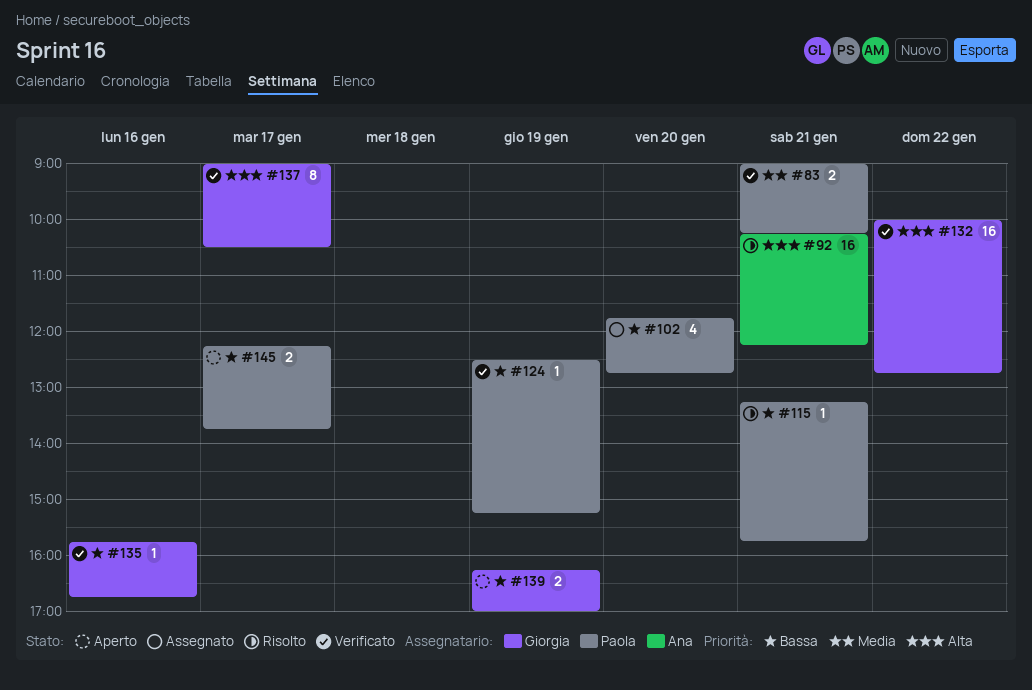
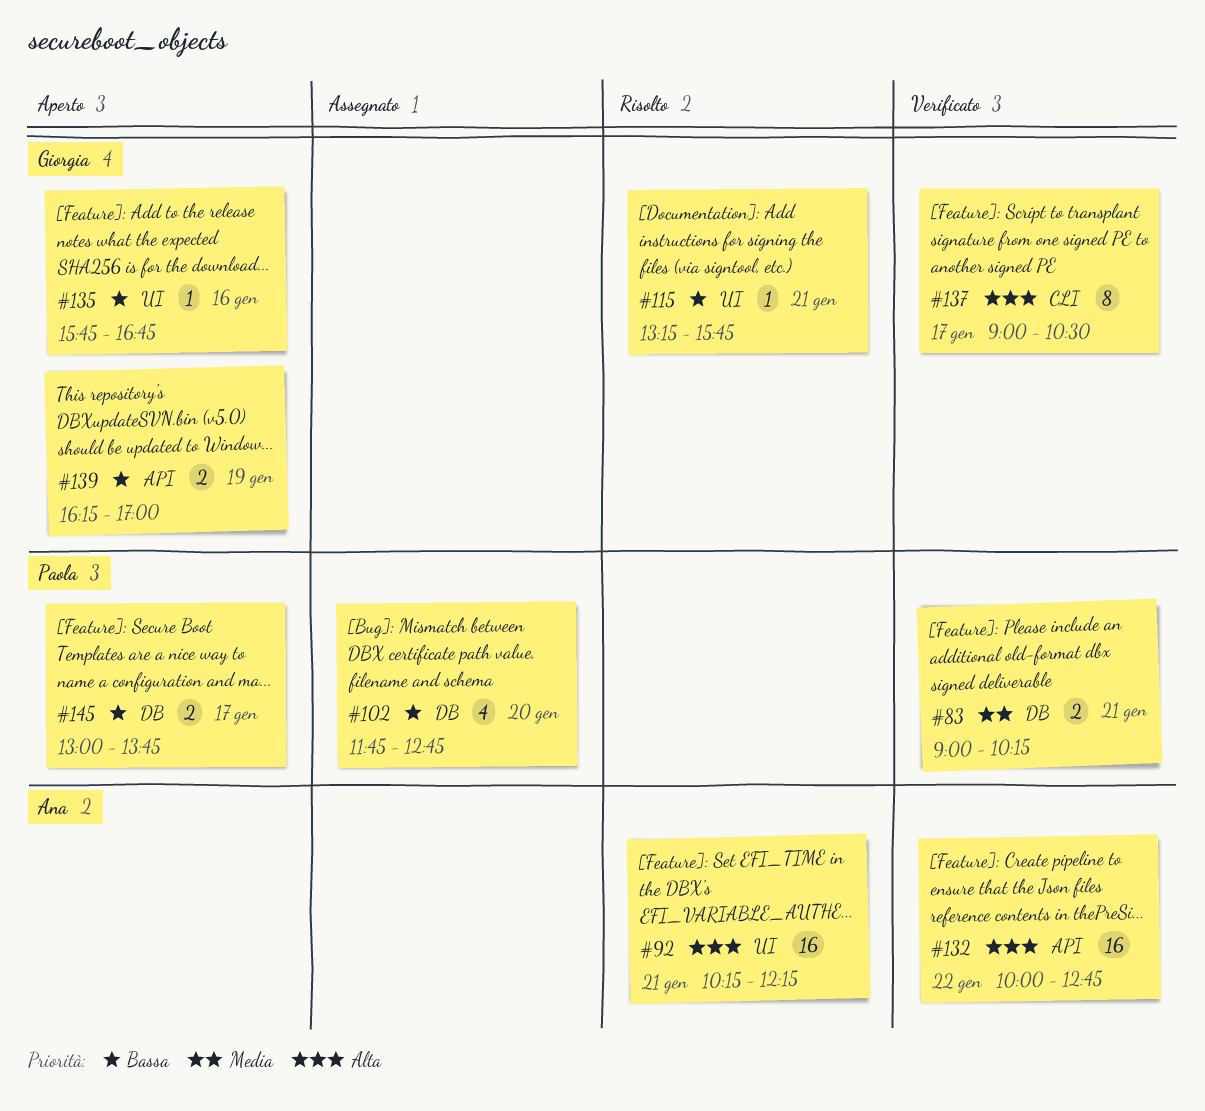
#115, owner: Paola -> Giorgia
#124: present -> none
#132, owner: Giorgia -> Ana
#135, status: Verificato -> Aperto
#145, begins: 12:15 -> 13:00

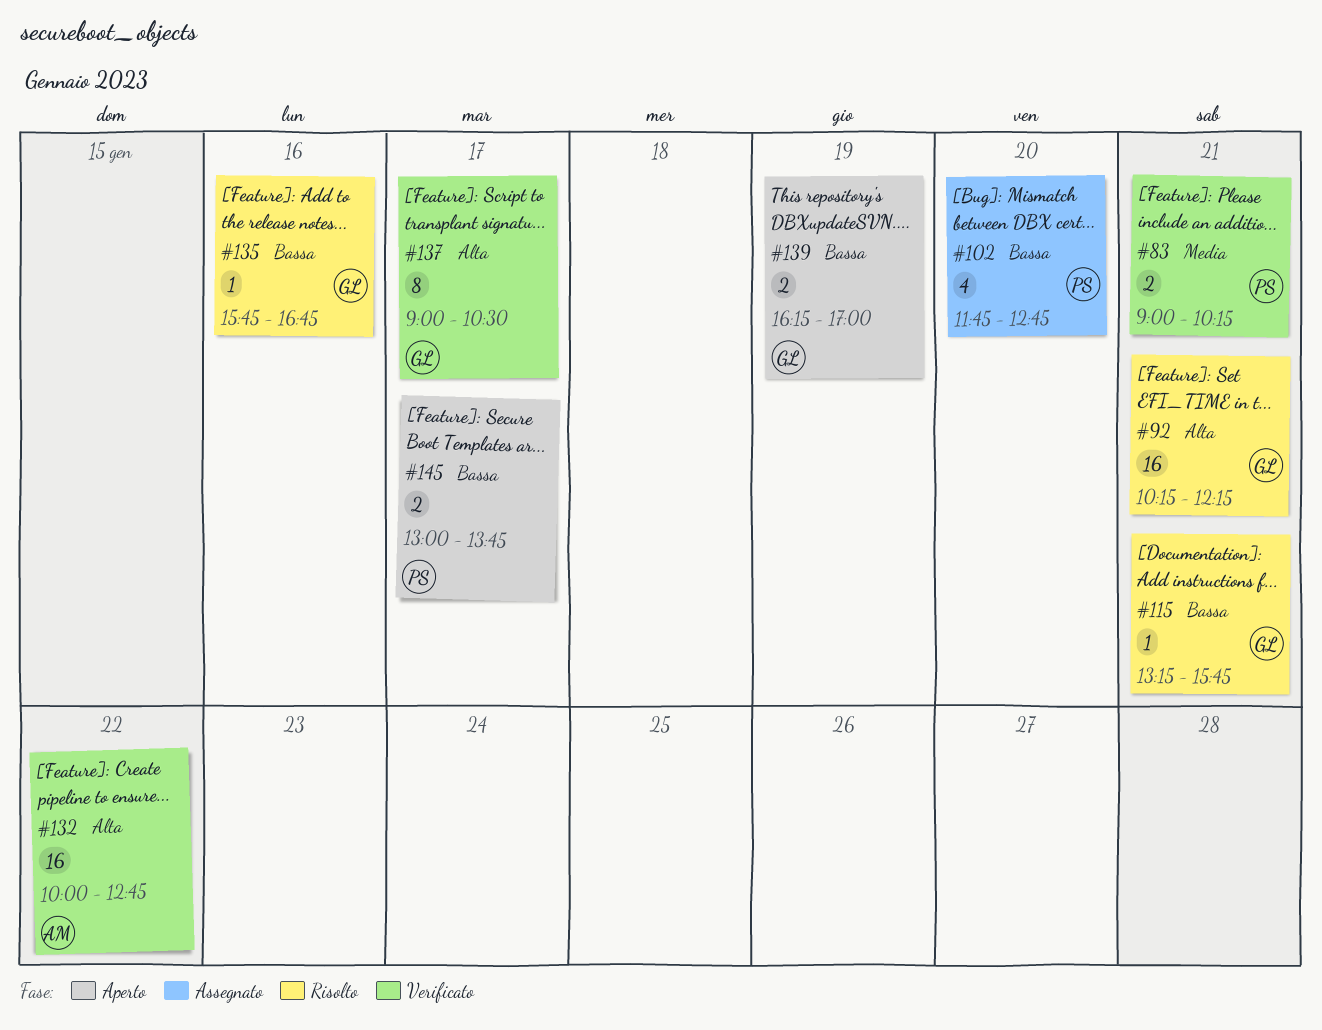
#92, owner: Ana -> Giorgia
#135, status: Aperto -> Risolto

